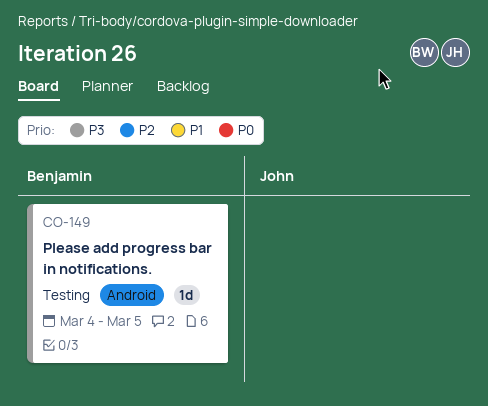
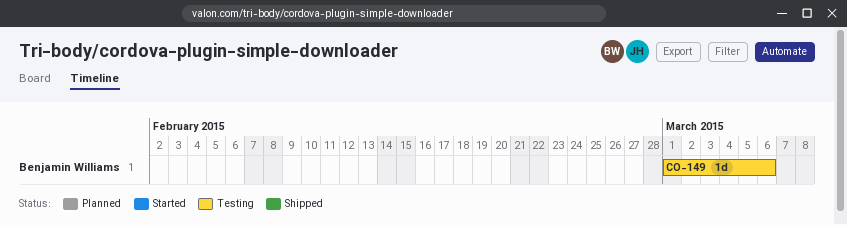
CO-149, start: Mar 4 -> Mar 1
CO-149, due: Mar 5 -> Mar 6

